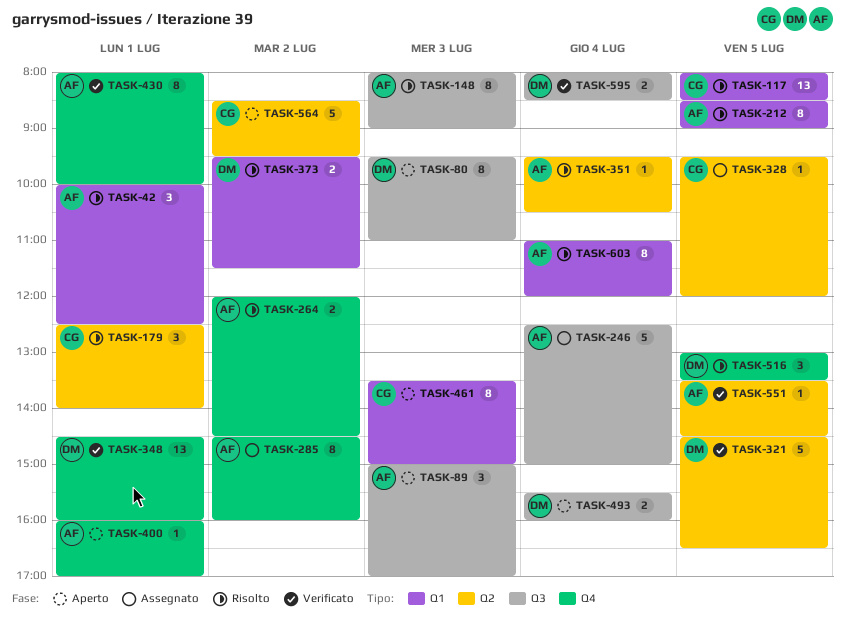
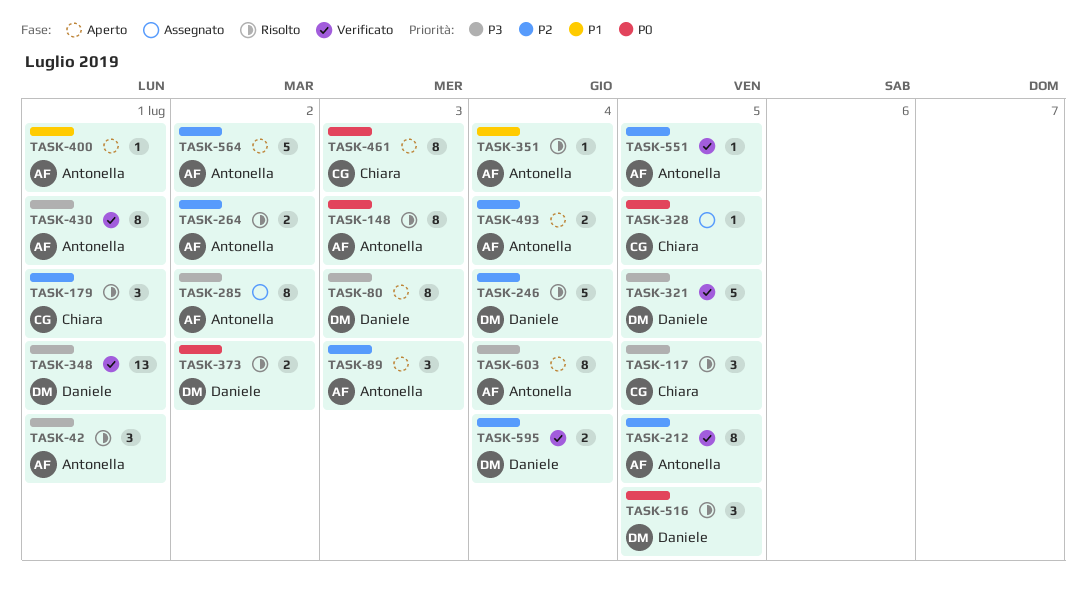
TASK-117, estimate: 13 -> 3
TASK-212, status: Risolto -> Verificato
TASK-246, status: Assegnato -> Risolto
TASK-246, owner: Antonella -> Daniele
TASK-493, owner: Daniele -> Antonella
TASK-564, owner: Chiara -> Antonella
TASK-603, status: Risolto -> Aperto

